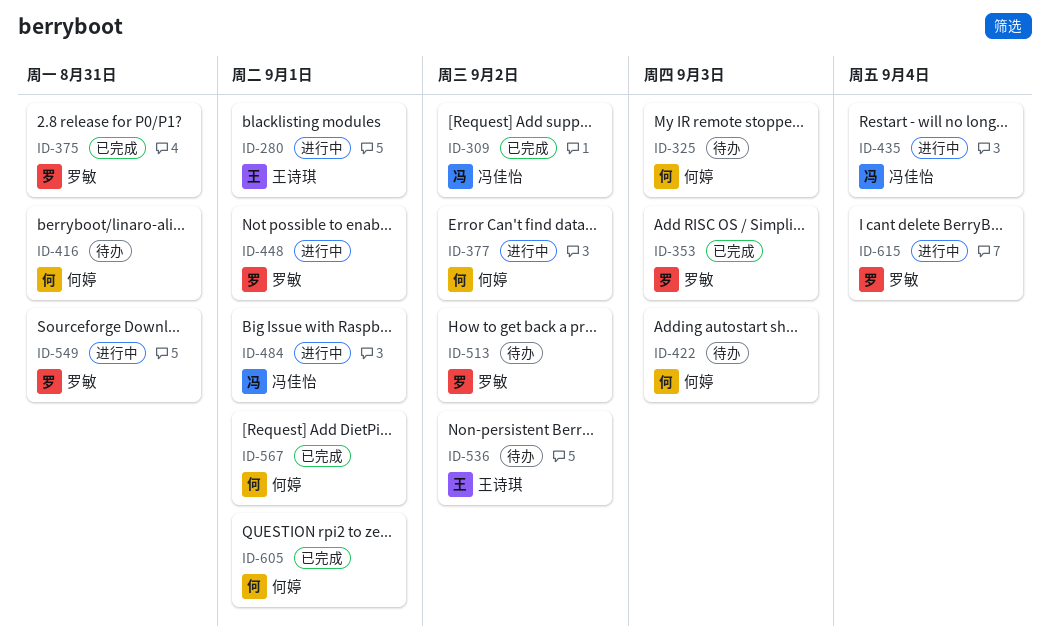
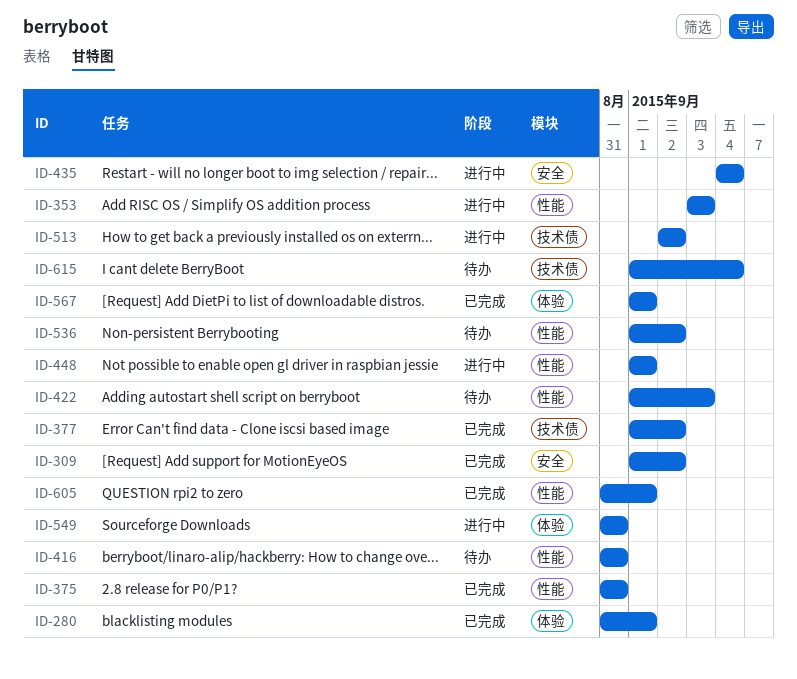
ID-280, status: 进行中 -> 已完成
ID-325: present -> none
ID-353, status: 已完成 -> 进行中
ID-377, status: 进行中 -> 已完成
ID-484: present -> none
ID-513, status: 待办 -> 进行中
ID-615, status: 进行中 -> 待办

